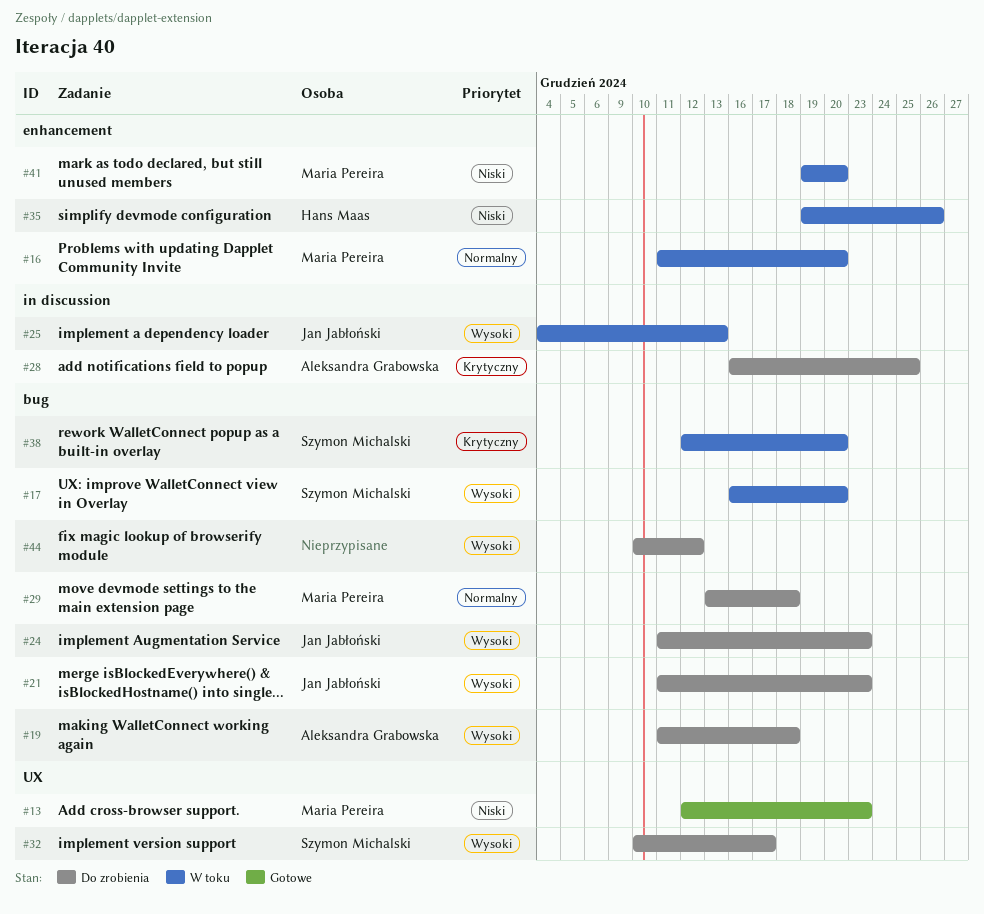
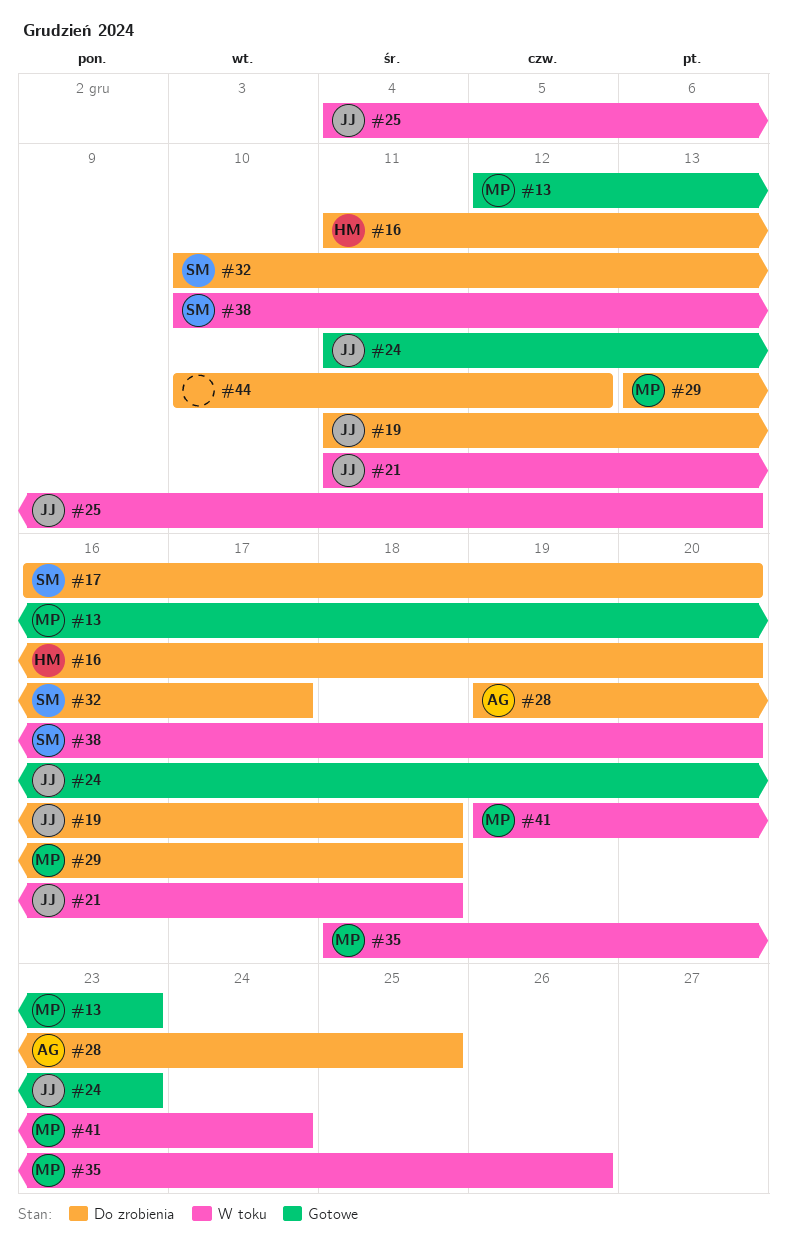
#16, status: W toku -> Do zrobienia
#16, owner: Maria Pereira -> Hans Maas
#17, status: W toku -> Do zrobienia
#19, owner: Aleksandra Grabowska -> Jan Jabłoński
#21, status: Do zrobienia -> W toku
#21, due: Dec 23 -> Dec 18
#24, status: Do zrobienia -> Gotowe
#28, start: Dec 16 -> Dec 19
#35, owner: Hans Maas -> Maria Pereira
#35, start: Dec 19 -> Dec 18
#38, start: Dec 12 -> Dec 10
#41, due: Dec 20 -> Dec 24

